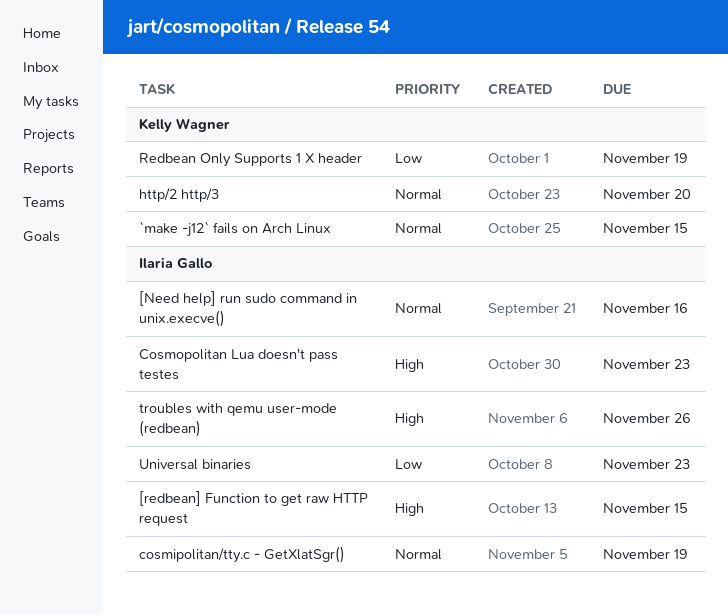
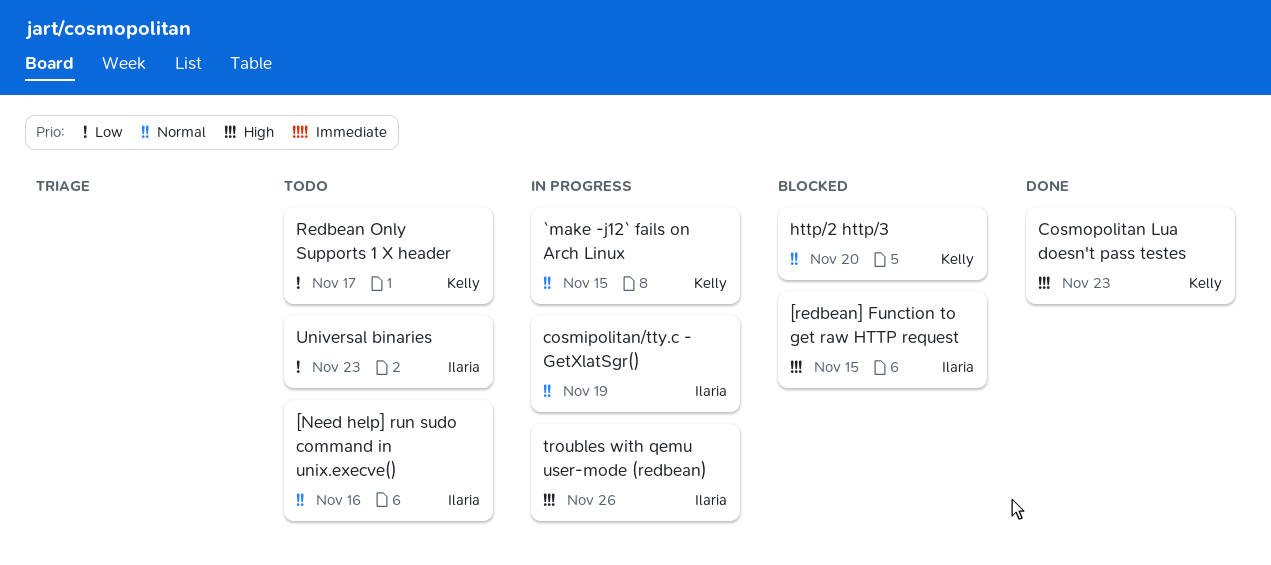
Cosmopolitan Lua doesn't pass testes, owner: Ilaria Gallo -> Kelly Wagner
Redbean Only Supports 1 X header, due: Nov 19 -> Nov 17

